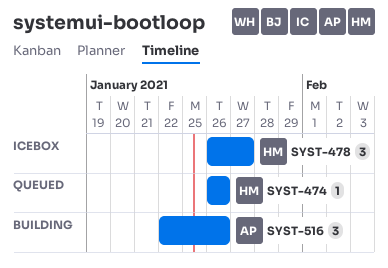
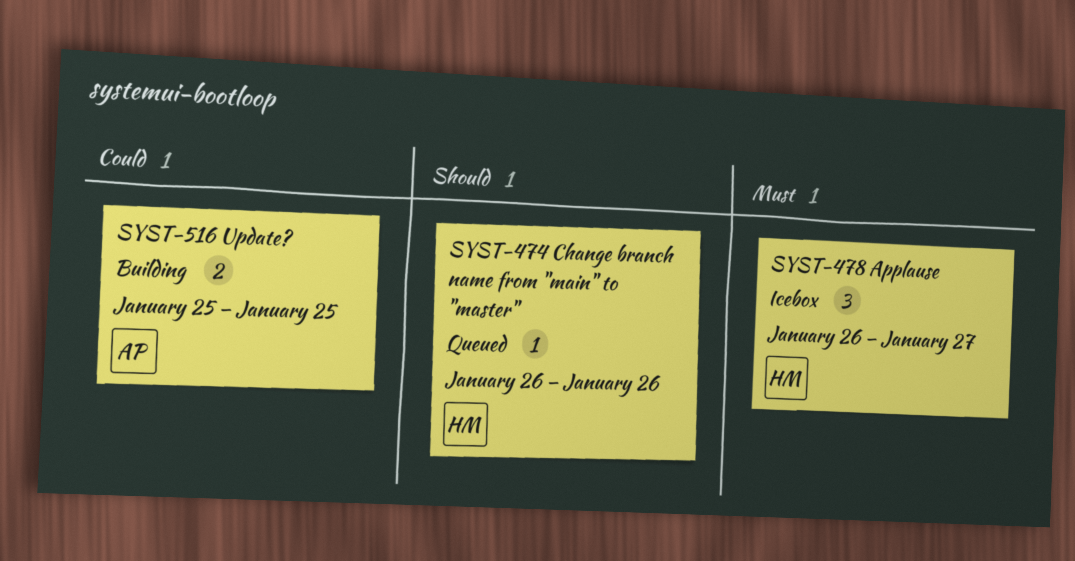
SYST-516, estimate: 3 -> 2
SYST-516, start: Jan 22 -> Jan 25
SYST-516, due: Jan 26 -> Jan 25

